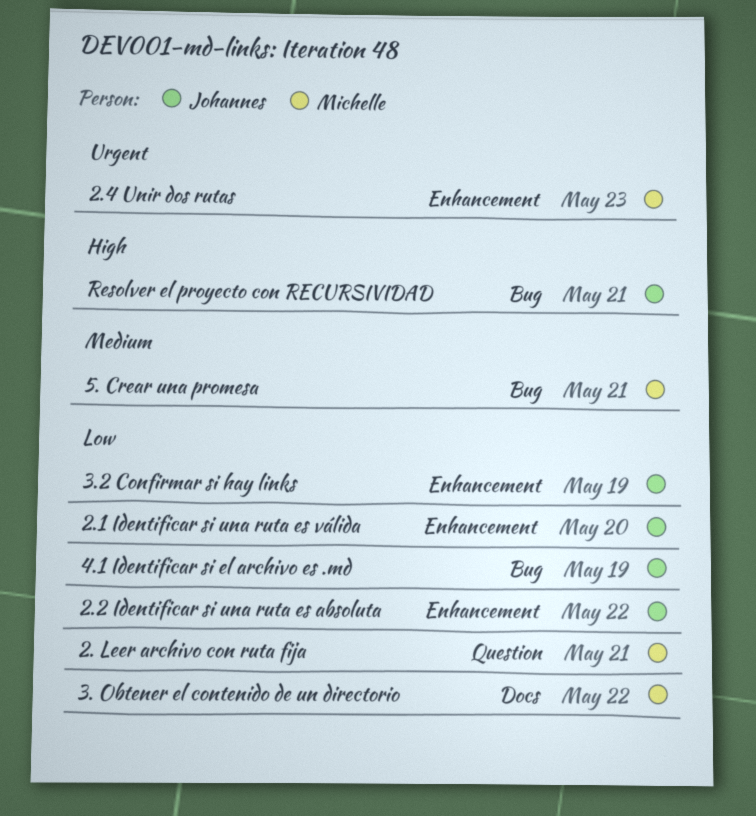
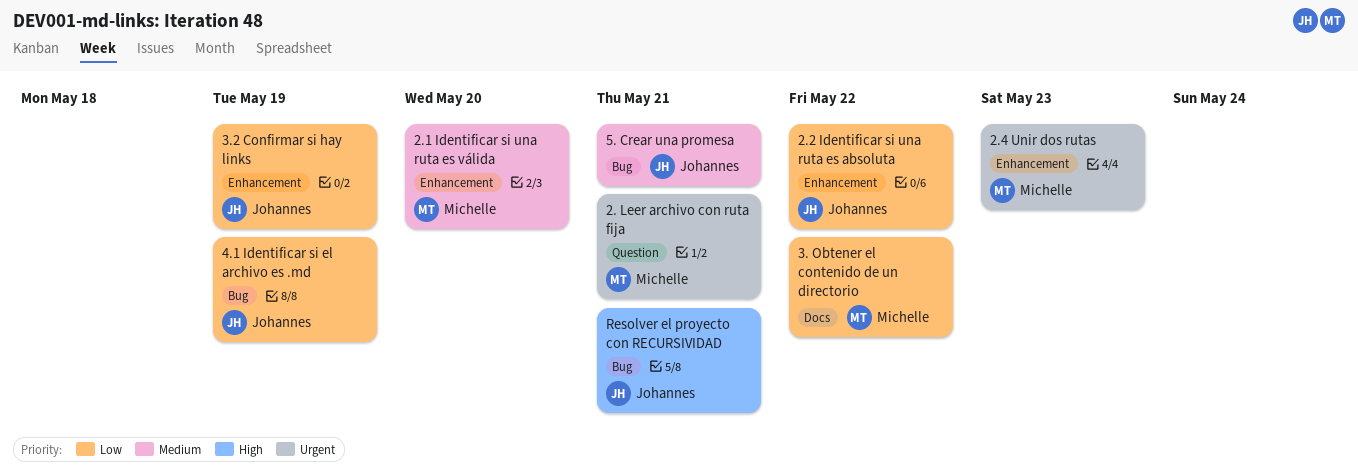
2. Leer archivo con ruta fija, priority: Low -> Urgent
2.1 Identificar si una ruta es válida, owner: Johannes -> Michelle
2.1 Identificar si una ruta es válida, priority: Low -> Medium
5. Crear una promesa, owner: Michelle -> Johannes

